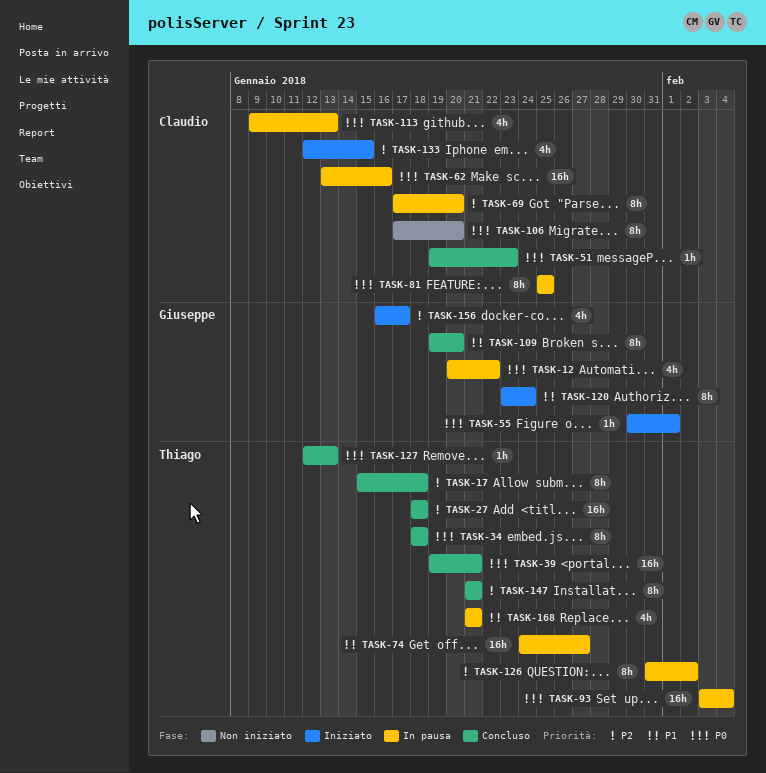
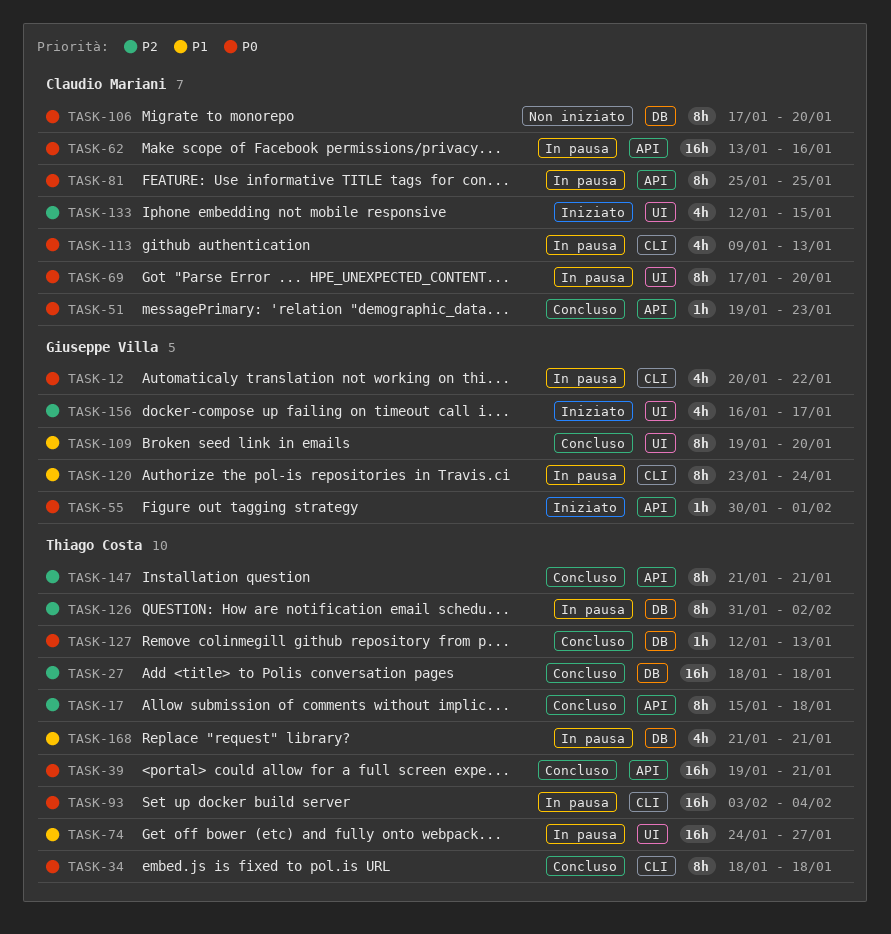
TASK-69, priority: P2 -> P0
TASK-120, status: Iniziato -> In pausa

